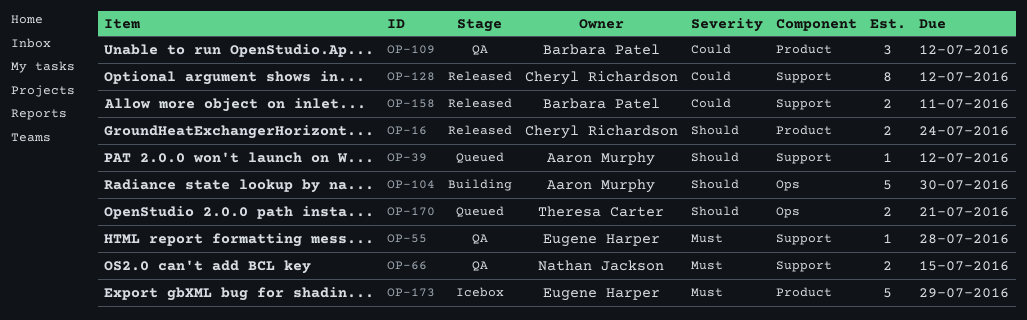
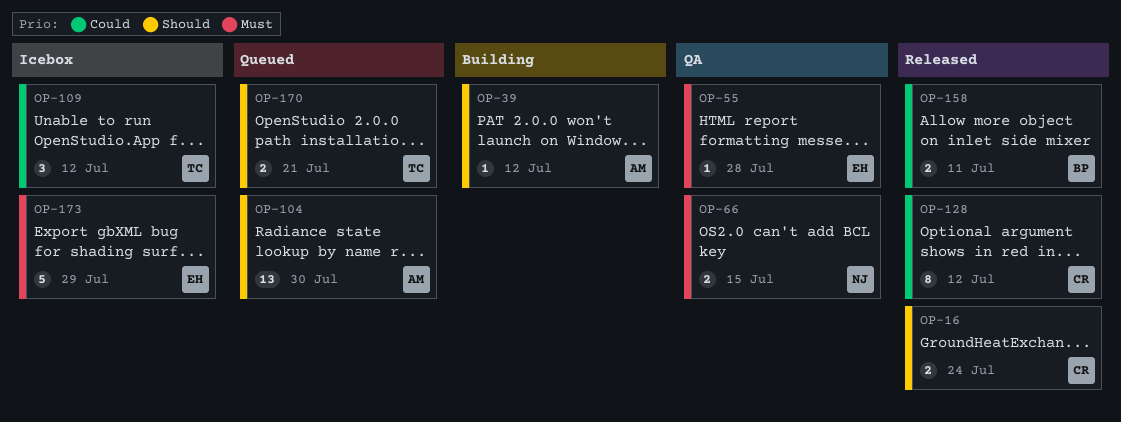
OP-39, status: Queued -> Building
OP-104, status: Building -> Queued
OP-104, estimate: 5 -> 13
OP-109, status: QA -> Icebox
OP-109, owner: Barbara Patel -> Theresa Carter

